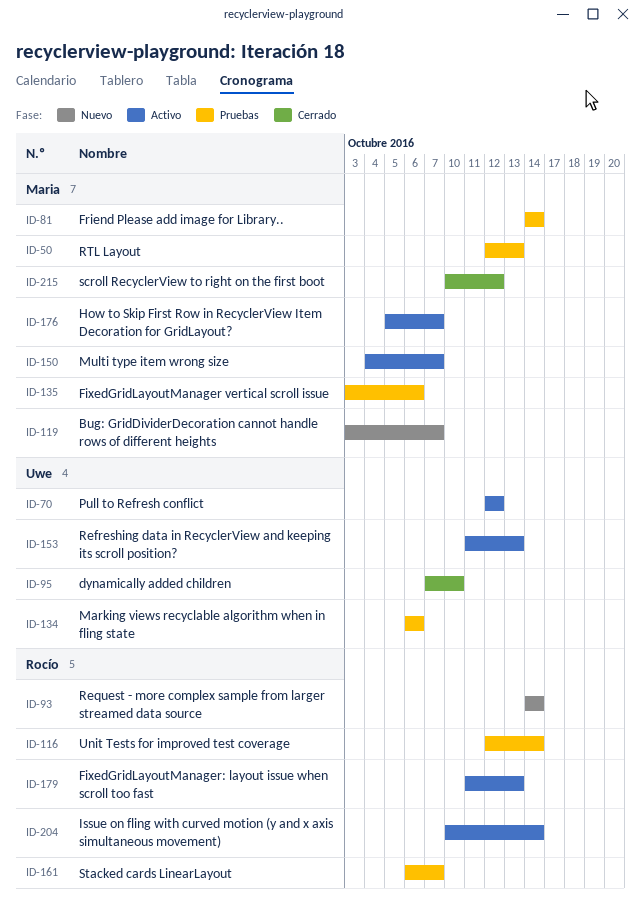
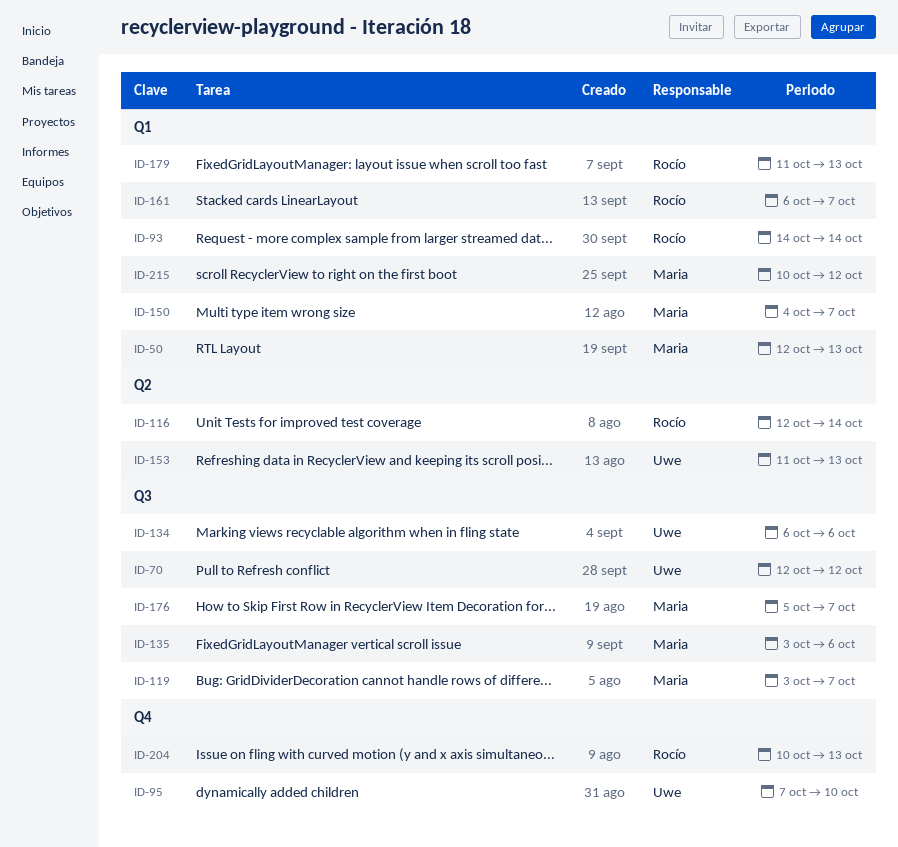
ID-81: present -> none
ID-204, due: Oct 14 -> Oct 13

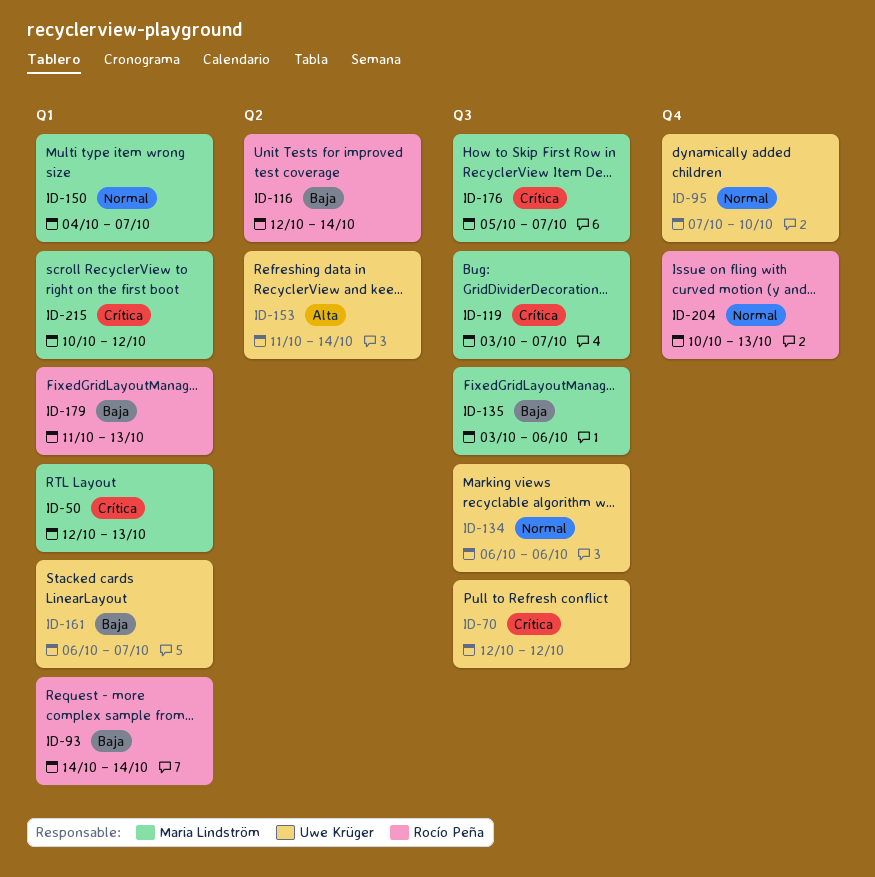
ID-153, due: Oct 13 -> Oct 14
ID-161, owner: Rocío Peña -> Uwe Krüger

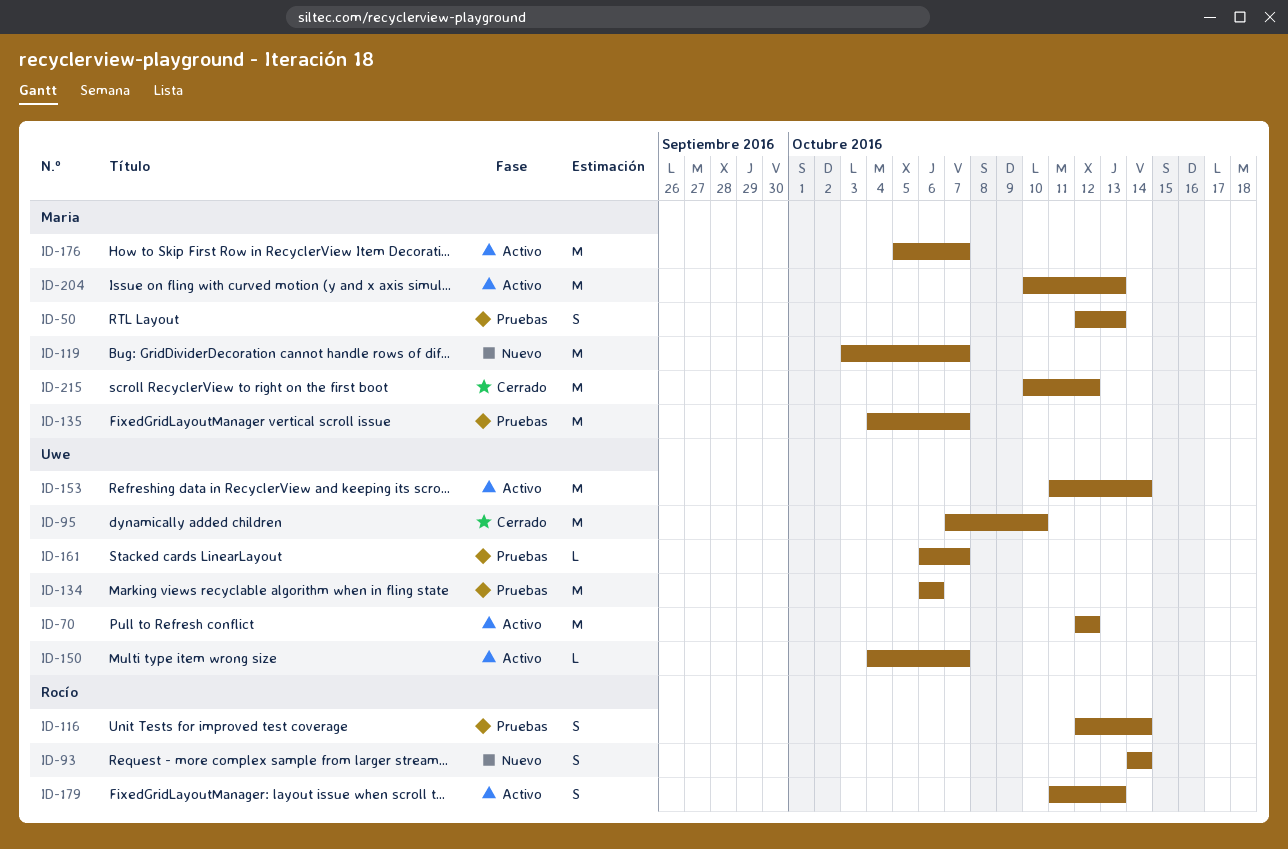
ID-135, start: Oct 3 -> Oct 4
ID-135, due: Oct 6 -> Oct 7
ID-150, owner: Maria Lindström -> Uwe Krüger
ID-204, owner: Rocío Peña -> Maria Lindström

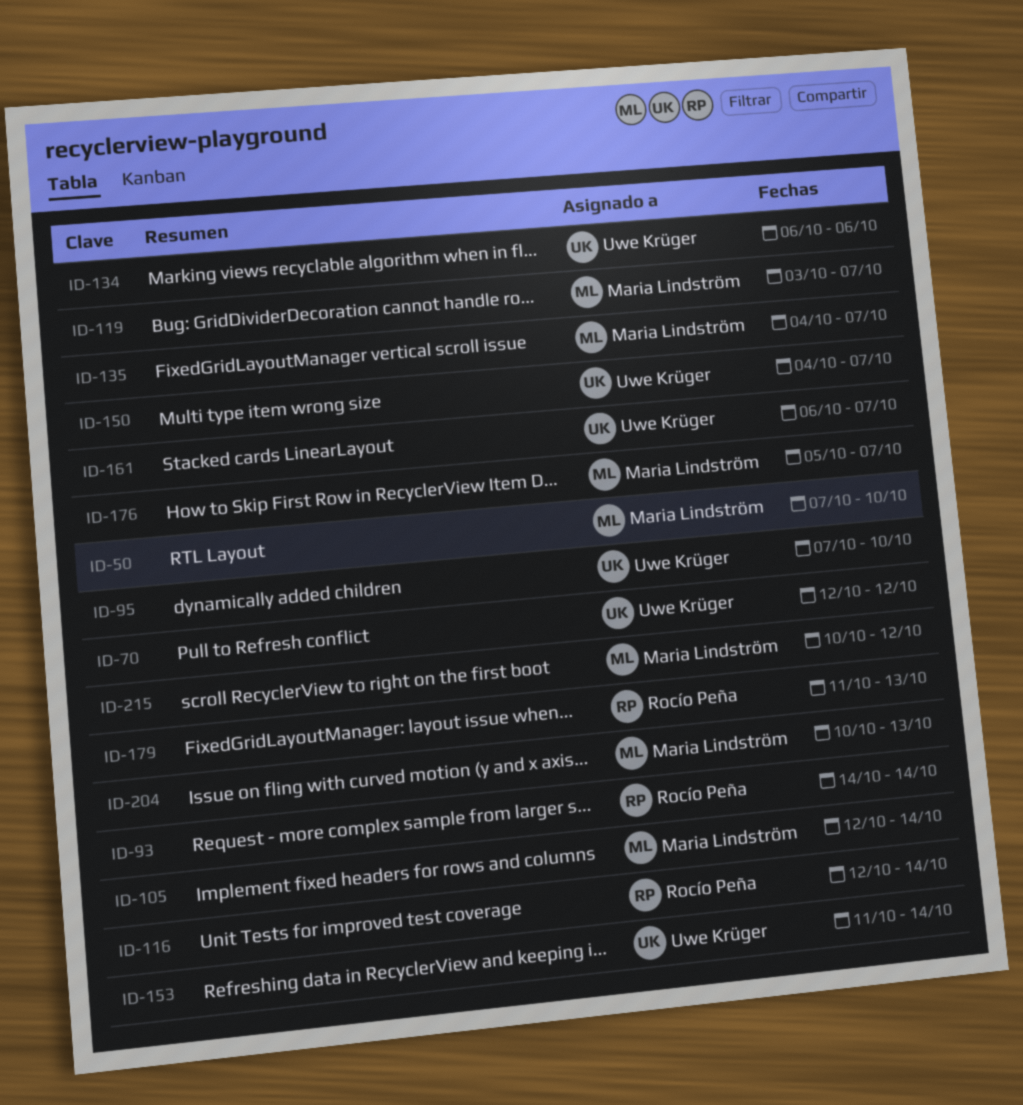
ID-50, start: Oct 12 -> Oct 7
ID-50, due: Oct 13 -> Oct 10
ID-105: none -> present

